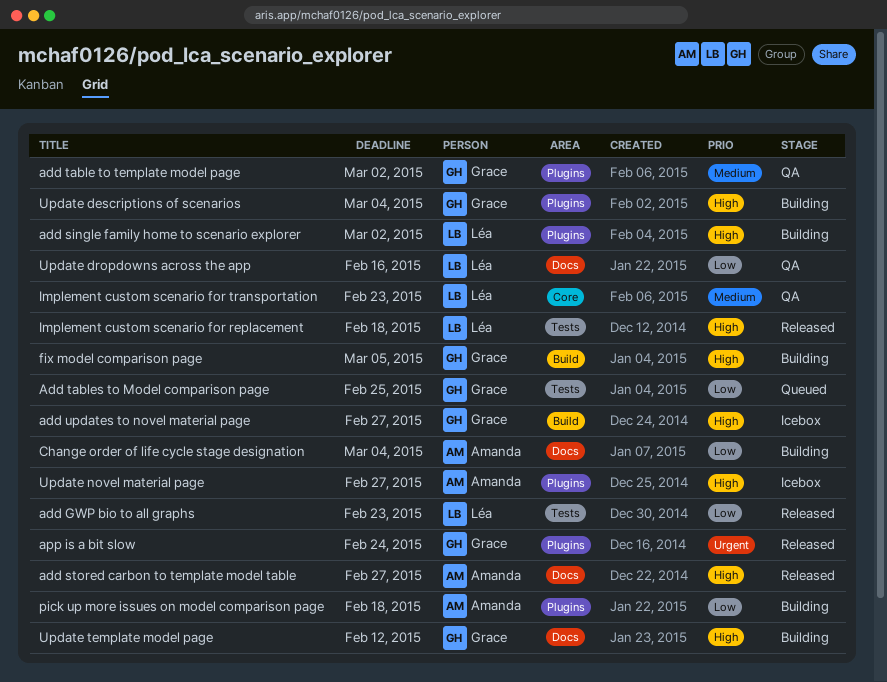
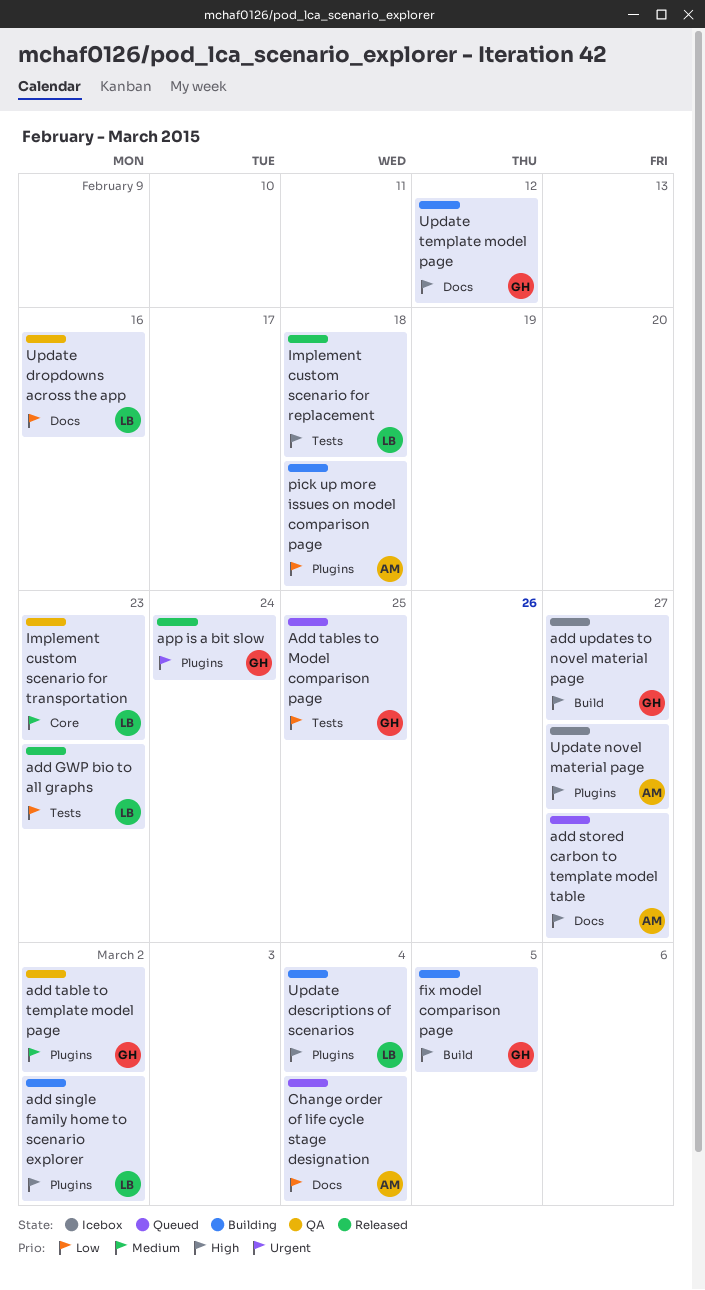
add stored carbon to template model table, status: Released -> Queued
Change order of life cycle stage designation, status: Building -> Queued
Update descriptions of scenarios, owner: Grace -> Léa

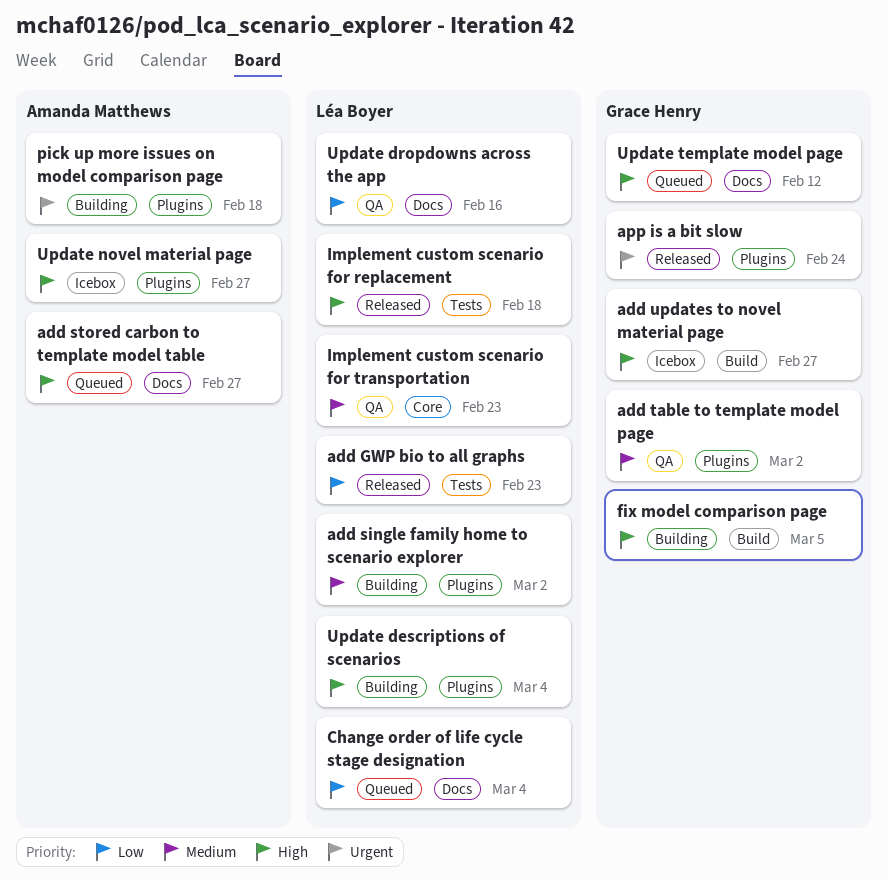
add single family home to scenario explorer, priority: High -> Medium
Add tables to Model comparison page: present -> none
Change order of life cycle stage designation, owner: Amanda Matthews -> Léa Boyer
pick up more issues on model comparison page, priority: Low -> Urgent
Update template model page, status: Building -> Queued

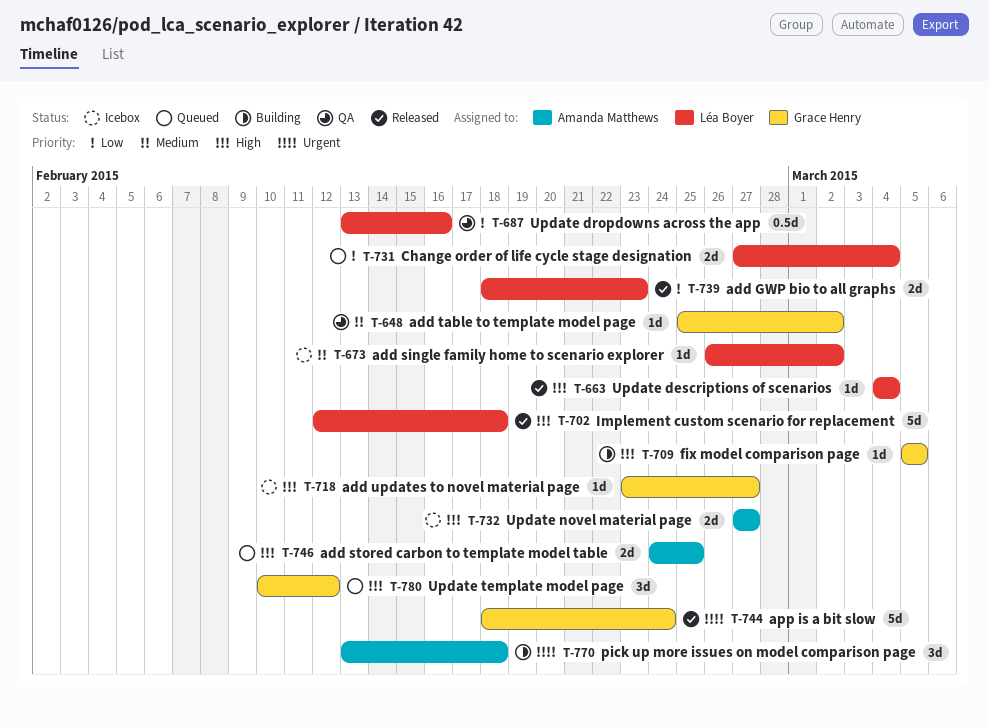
add single family home to scenario explorer, status: Building -> Icebox
add stored carbon to template model table, due: Feb 27 -> Feb 25
Implement custom scenario for transportation: present -> none
Update descriptions of scenarios, status: Building -> Released

